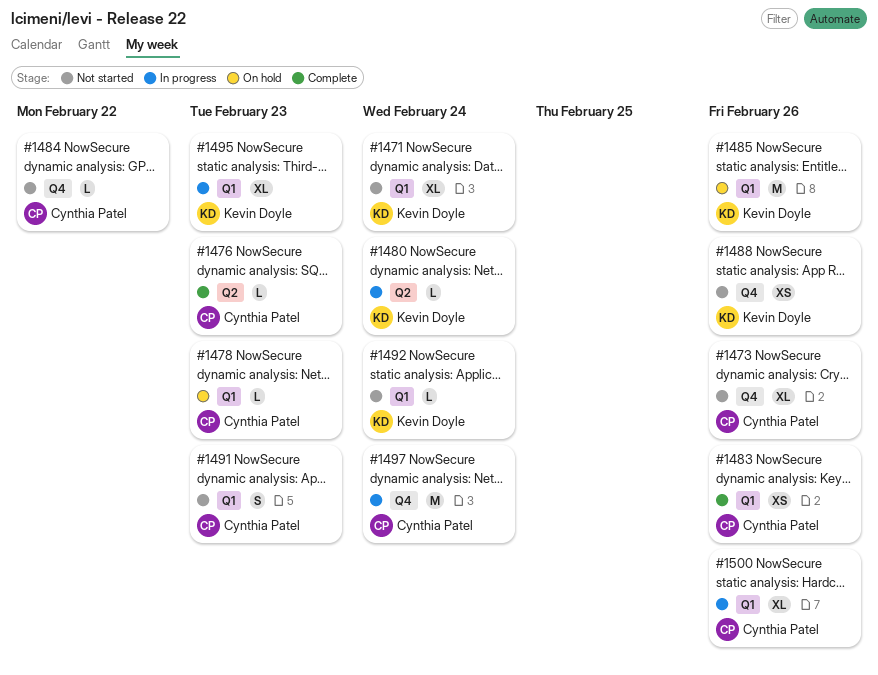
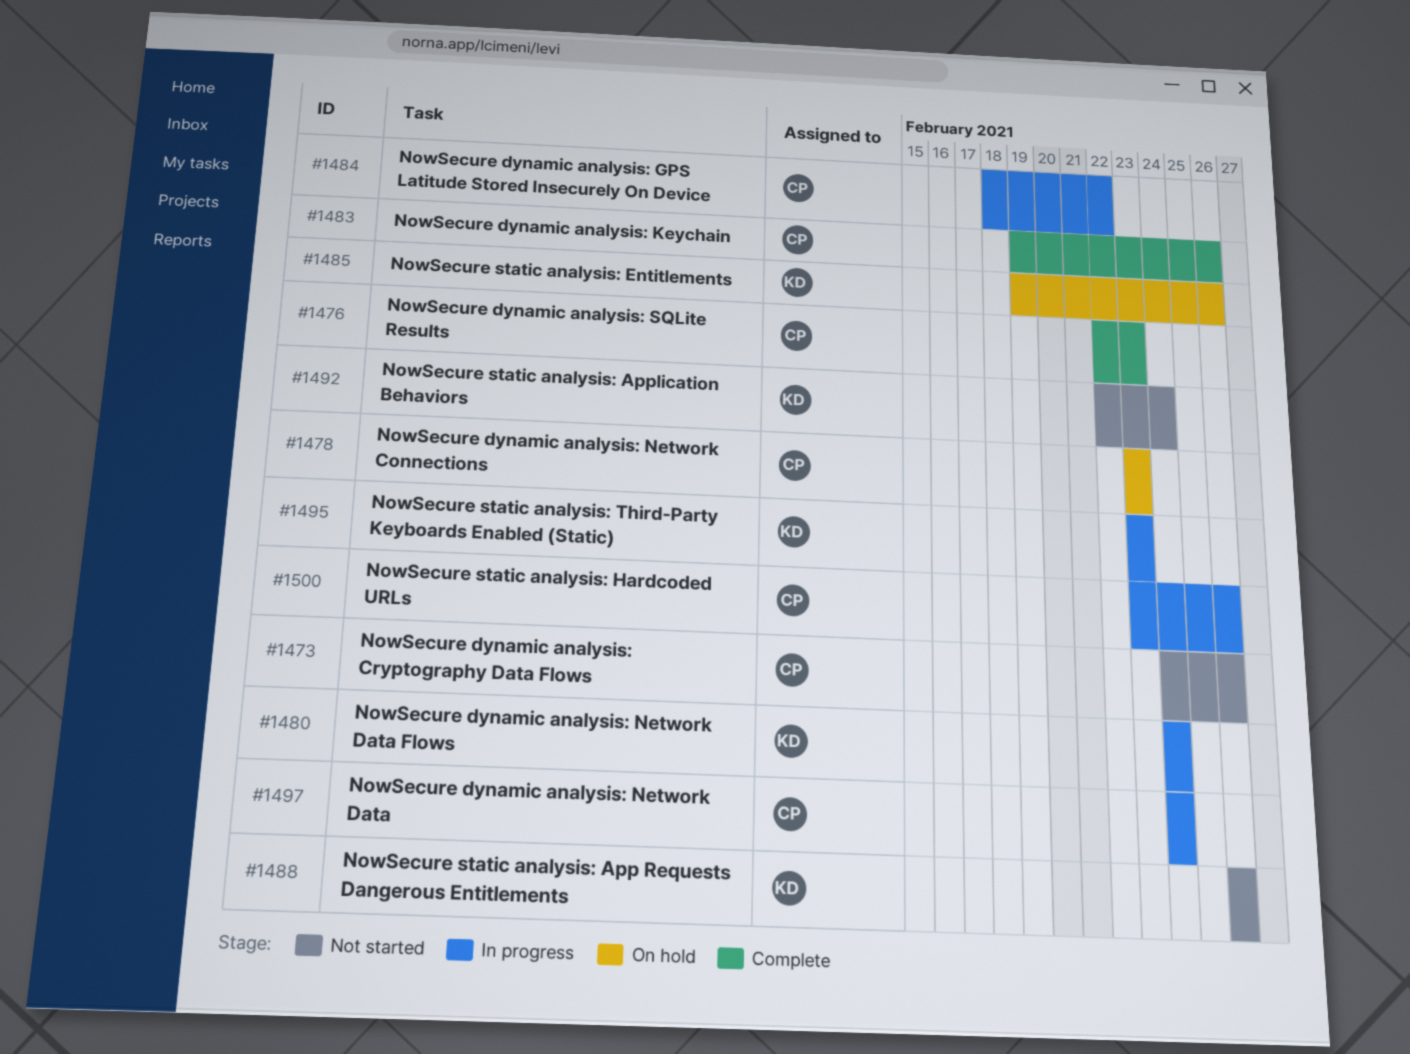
#1471: present -> none
#1484, status: Not started -> In progress
#1491: present -> none

